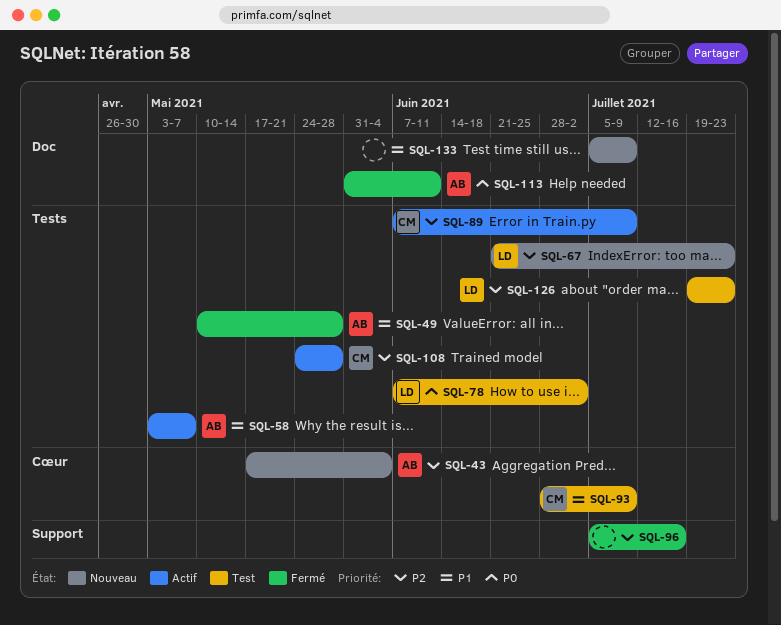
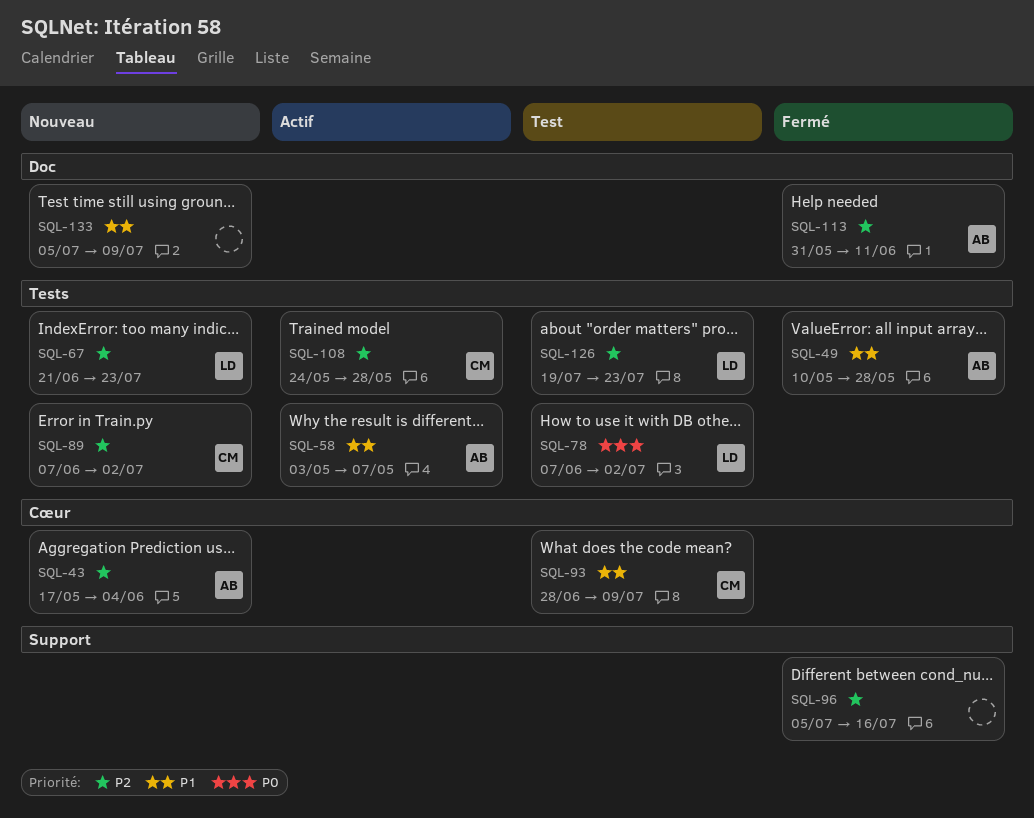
SQL-89, status: Actif -> Nouveau
SQL-89, due: Jul 9 -> Jul 2
SQL-113, priority: P0 -> P2

